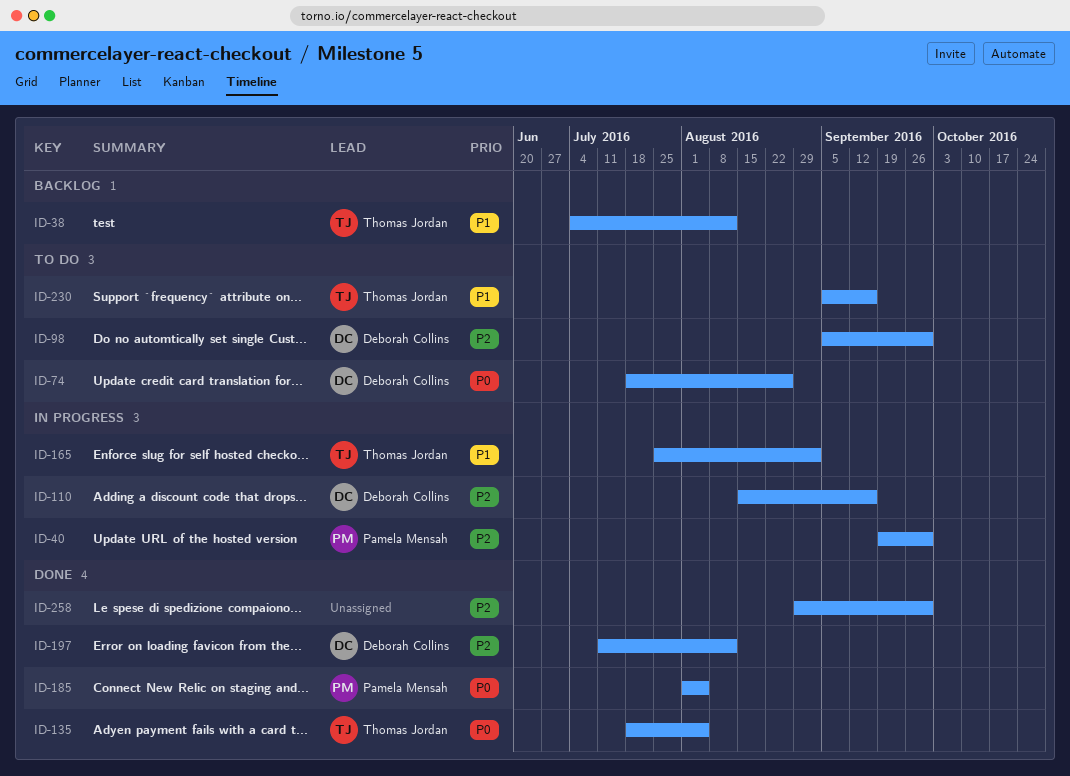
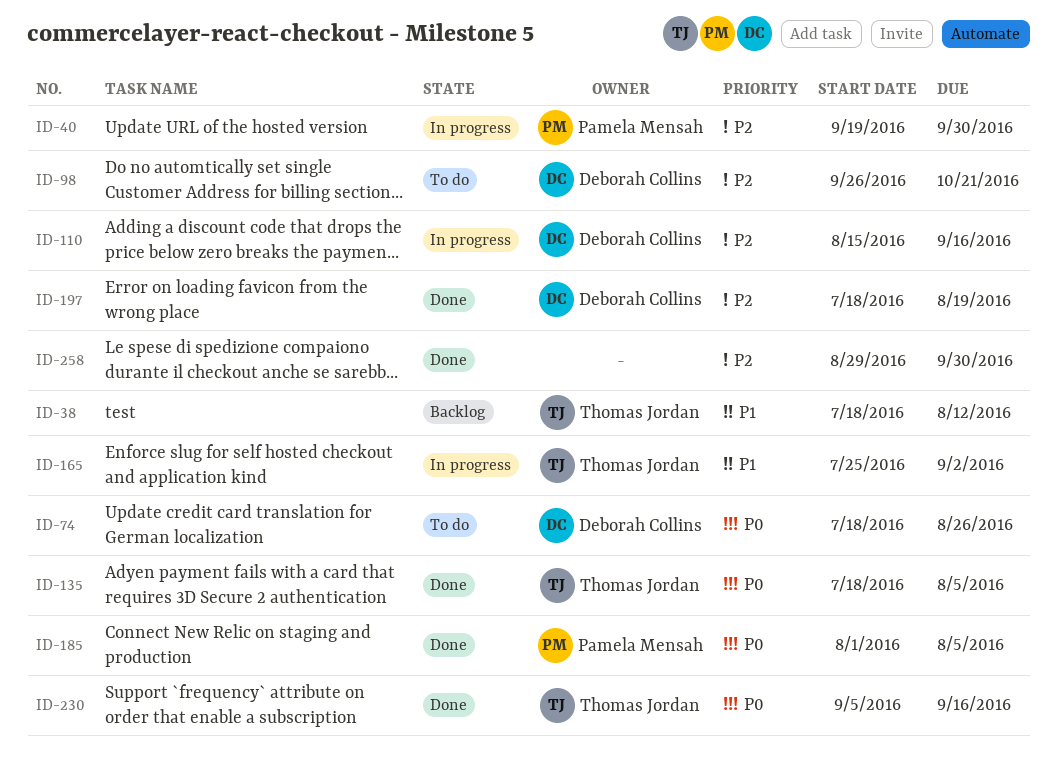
ID-38, start: Jul 4 -> Jul 18
ID-98, start: Sep 5 -> Sep 26
ID-98, due: Sep 30 -> Oct 21
ID-197, start: Jul 11 -> Jul 18
ID-197, due: Aug 12 -> Aug 19
ID-230, status: To do -> Done
ID-230, priority: P1 -> P0

